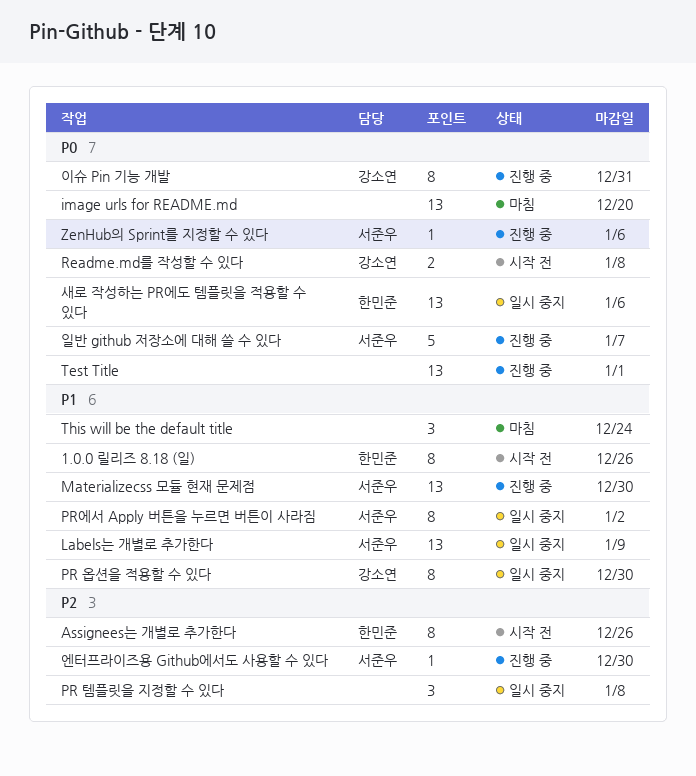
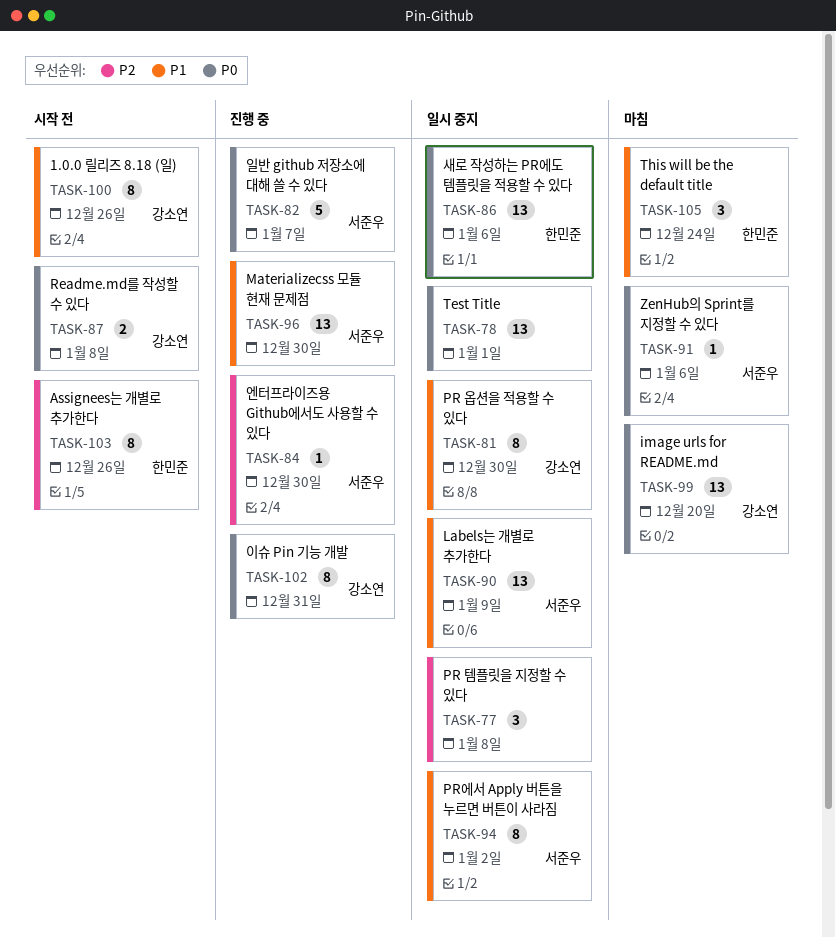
1.0.0 릴리즈 8.18 (일), owner: 한민준 -> 강소연
image urls for README.md, owner: none -> 강소연
Test Title, status: 진행 중 -> 일시 중지
This will be the default title, owner: none -> 한민준
ZenHub의 Sprint를 지정할 수 있다, status: 진행 중 -> 마침

